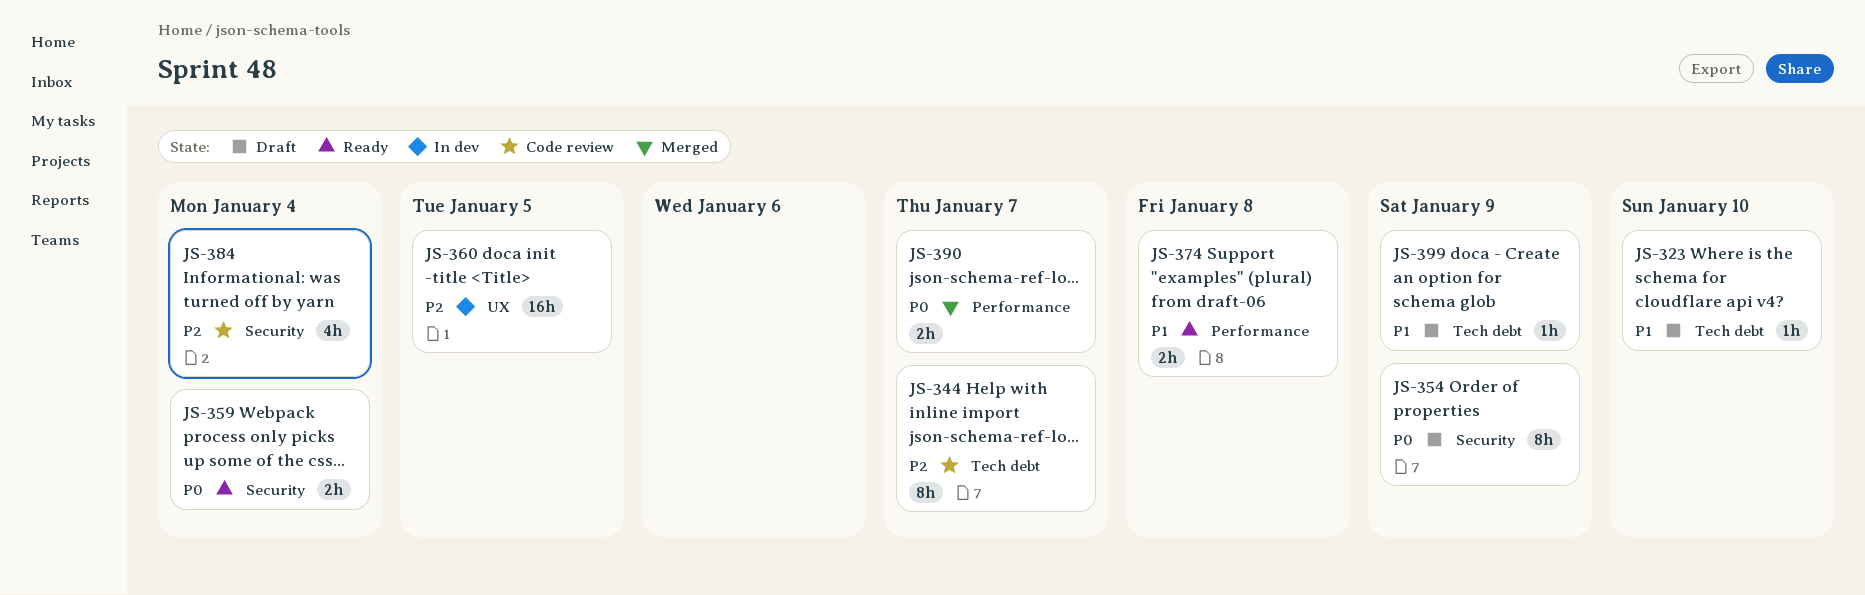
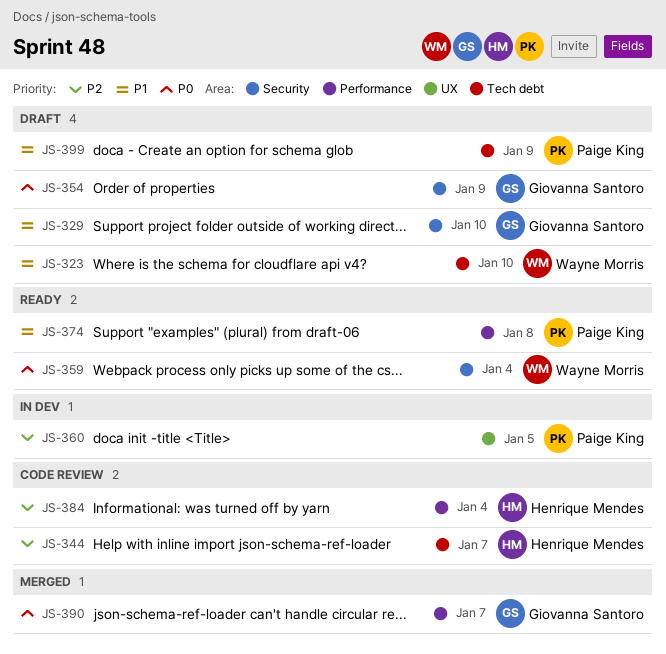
JS-329: none -> present
JS-384, label: Security -> Performance

